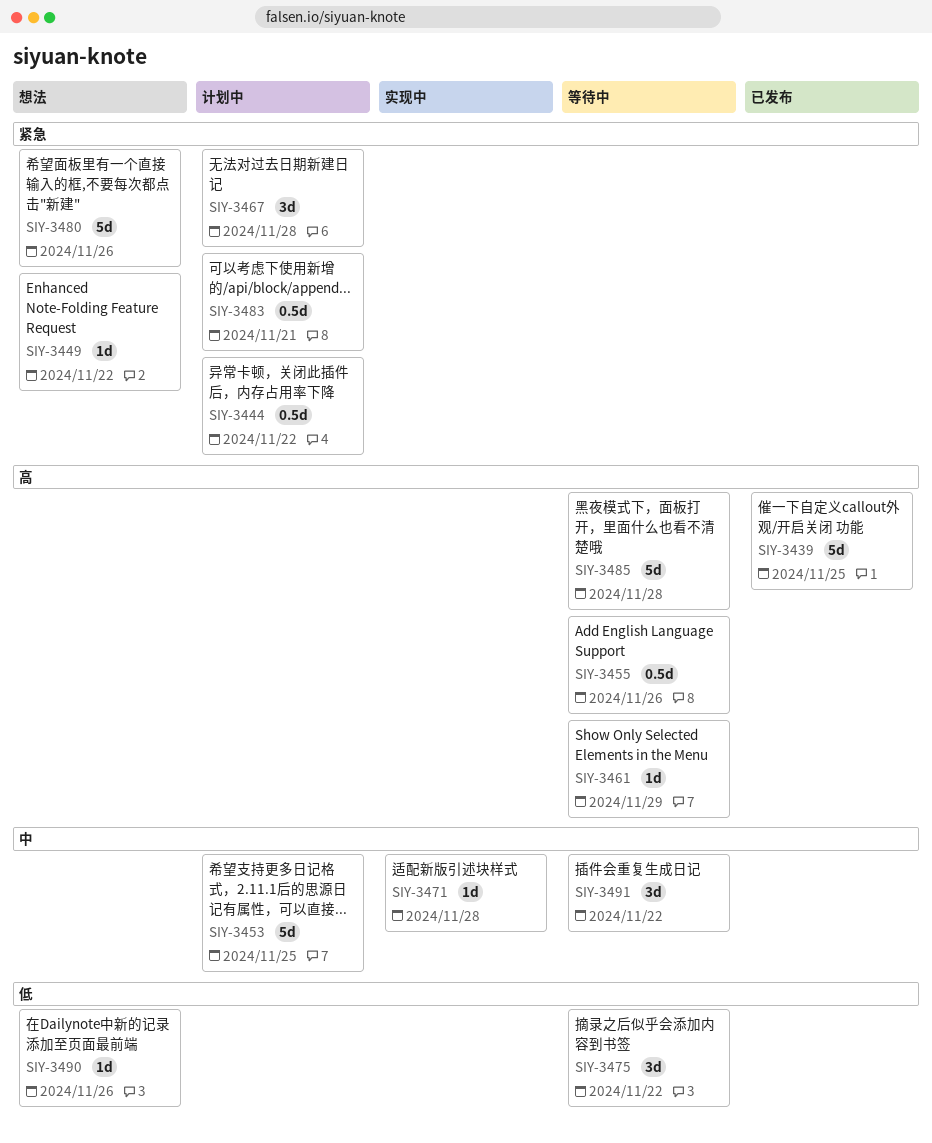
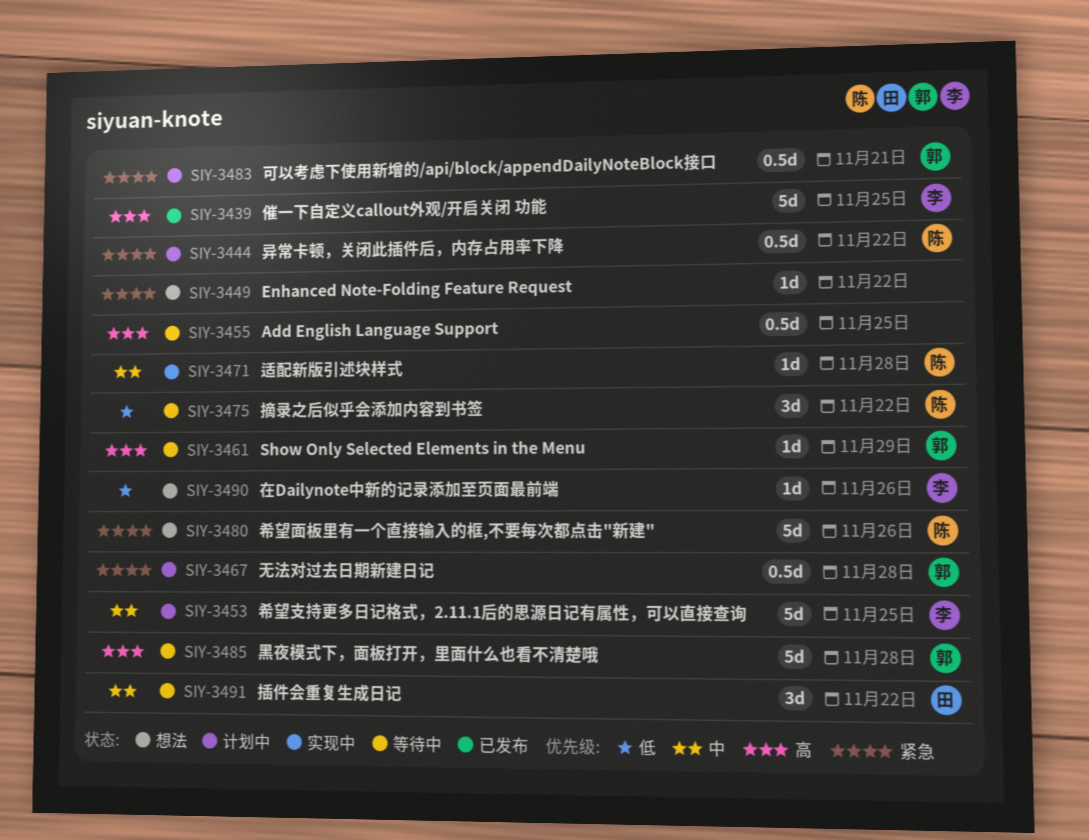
SIY-3455, due: Nov 26 -> Nov 25
SIY-3467, estimate: 3d -> 0.5d

